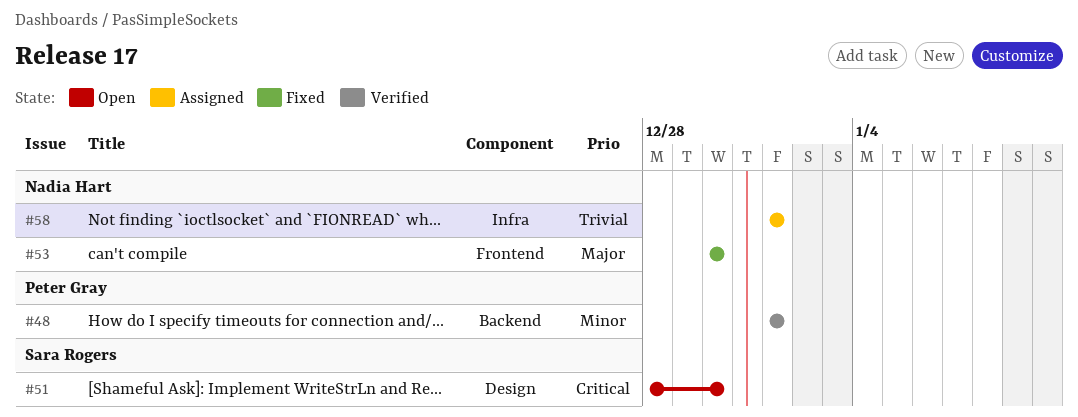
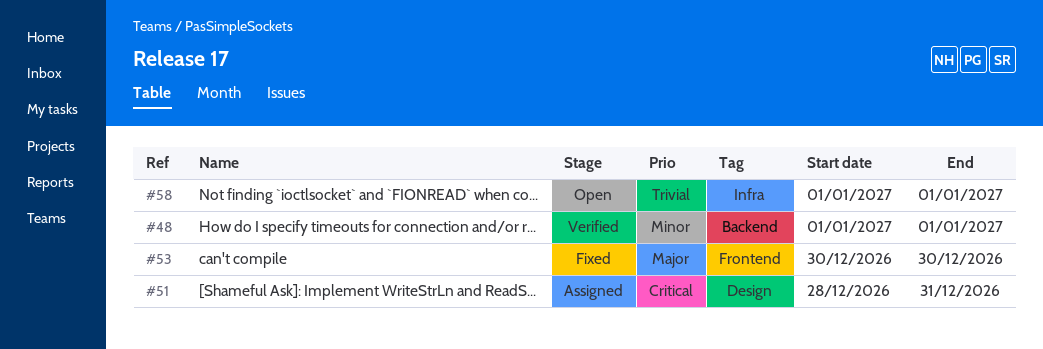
#51, status: Open -> Assigned
#51, due: Dec 30 -> Dec 31
#58, status: Assigned -> Open

